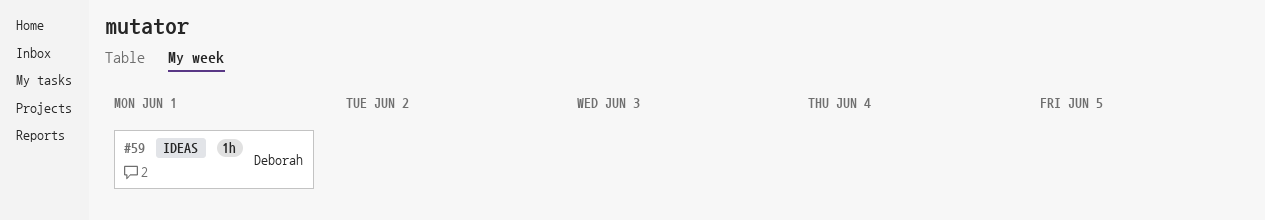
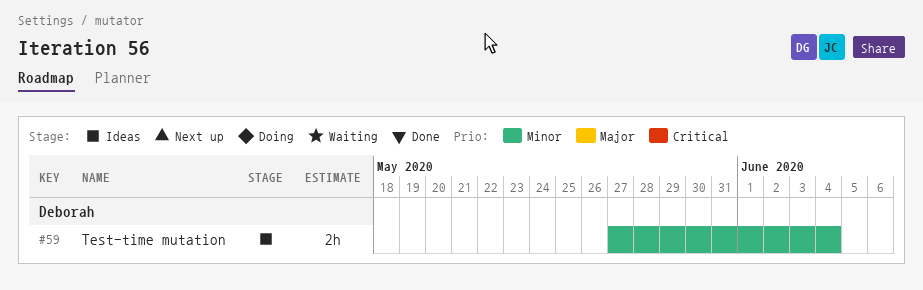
#59, estimate: 1h -> 2h
#59, due: Jun 1 -> Jun 4

